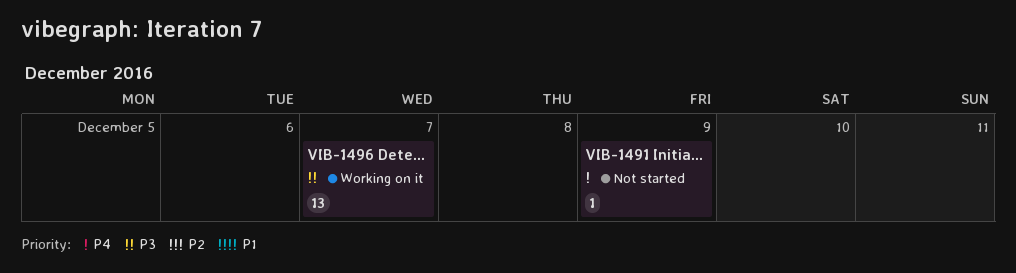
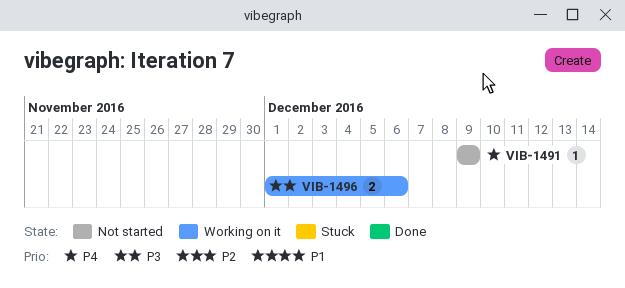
VIB-1496, estimate: 13 -> 2
VIB-1496, due: Dec 7 -> Dec 6

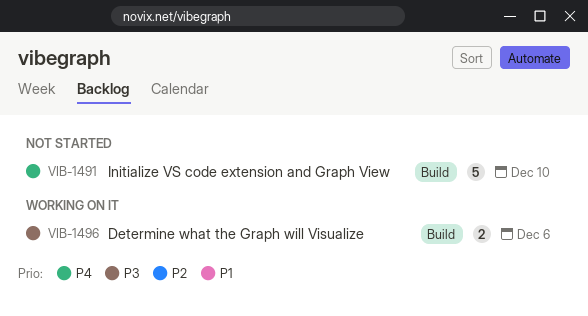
VIB-1491, estimate: 1 -> 5
VIB-1491, due: Dec 9 -> Dec 10

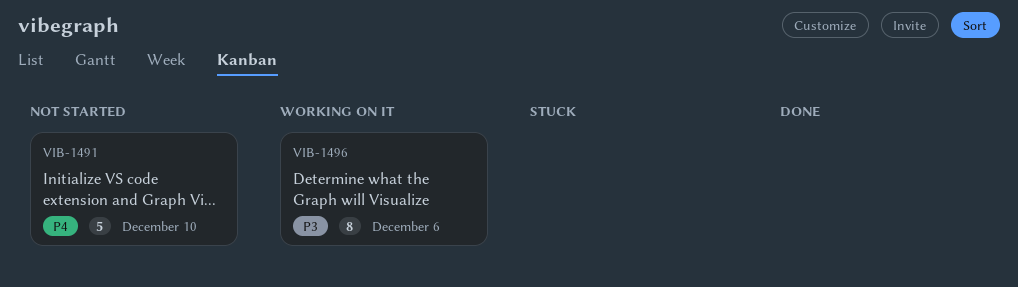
VIB-1496, estimate: 2 -> 8

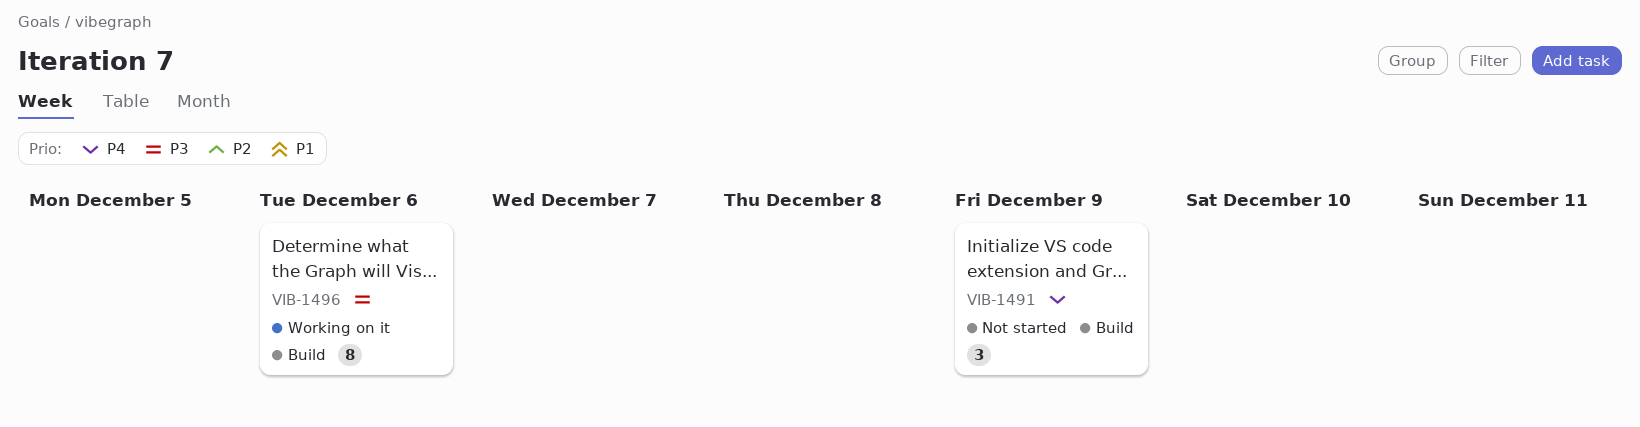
VIB-1491, estimate: 5 -> 3
VIB-1491, due: Dec 10 -> Dec 9

